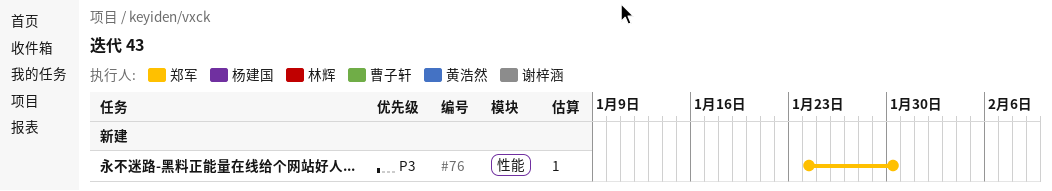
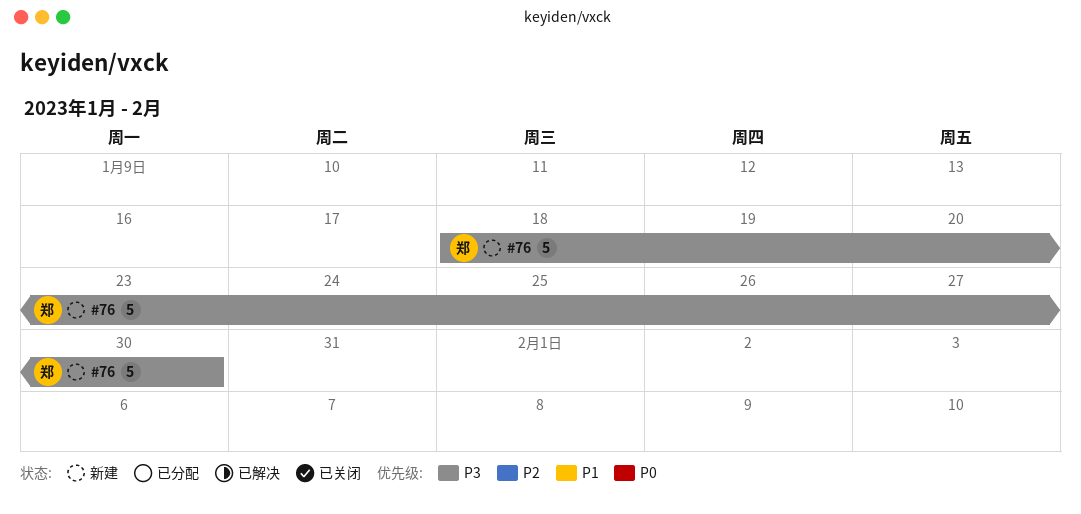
#76, estimate: 1 -> 5
#76, start: Jan 24 -> Jan 18

